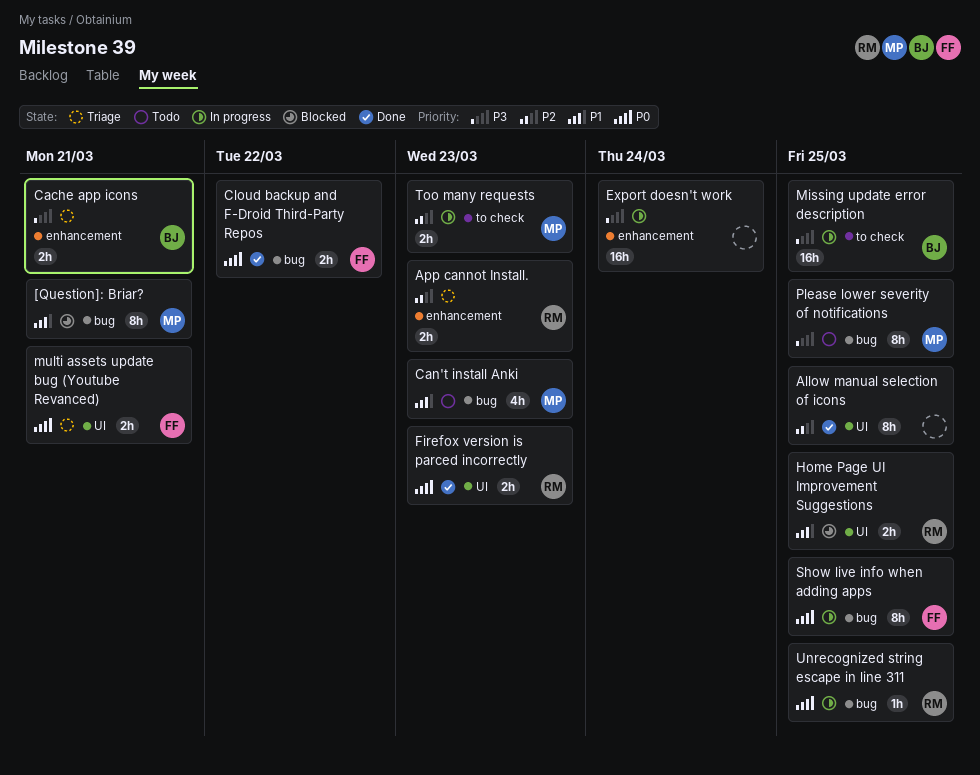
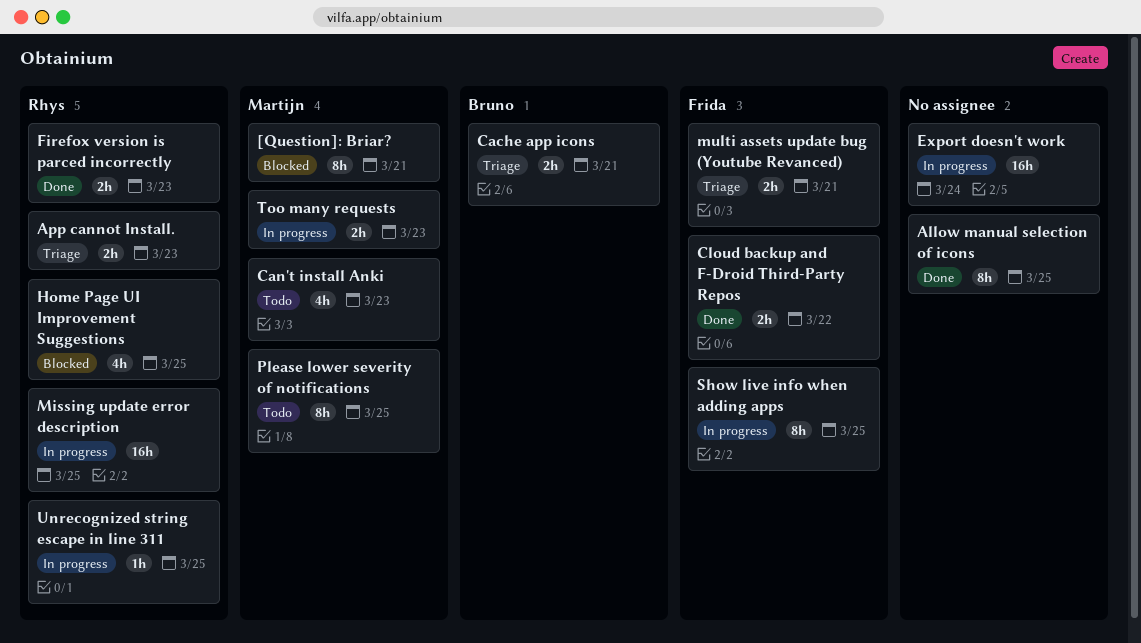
Home Page UI Improvement Suggestions, estimate: 2h -> 4h
Missing update error description, owner: Bruno -> Rhys

